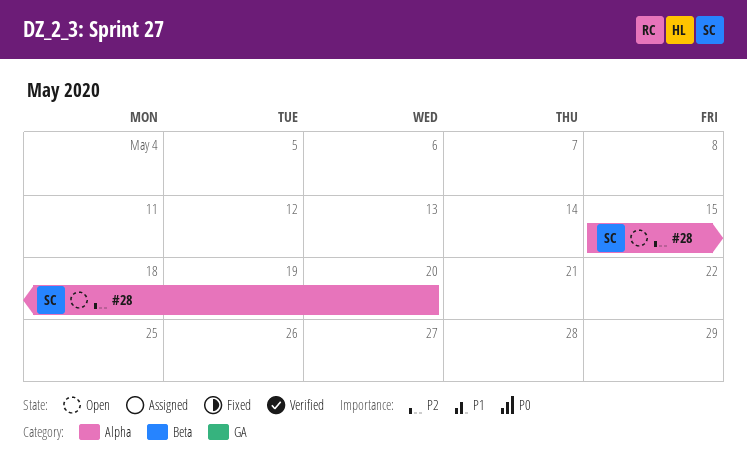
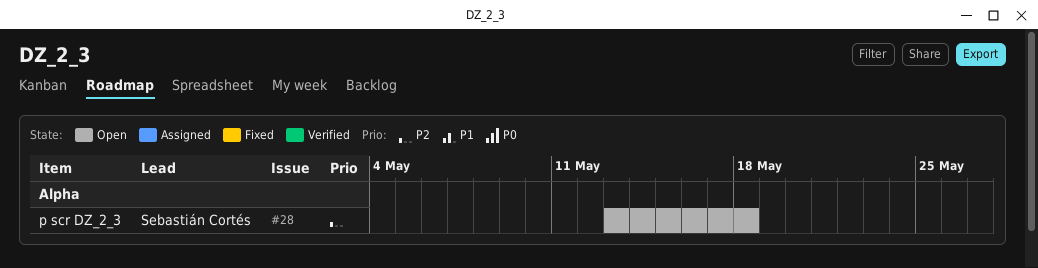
#28, start: May 15 -> May 13
#28, due: May 20 -> May 18

